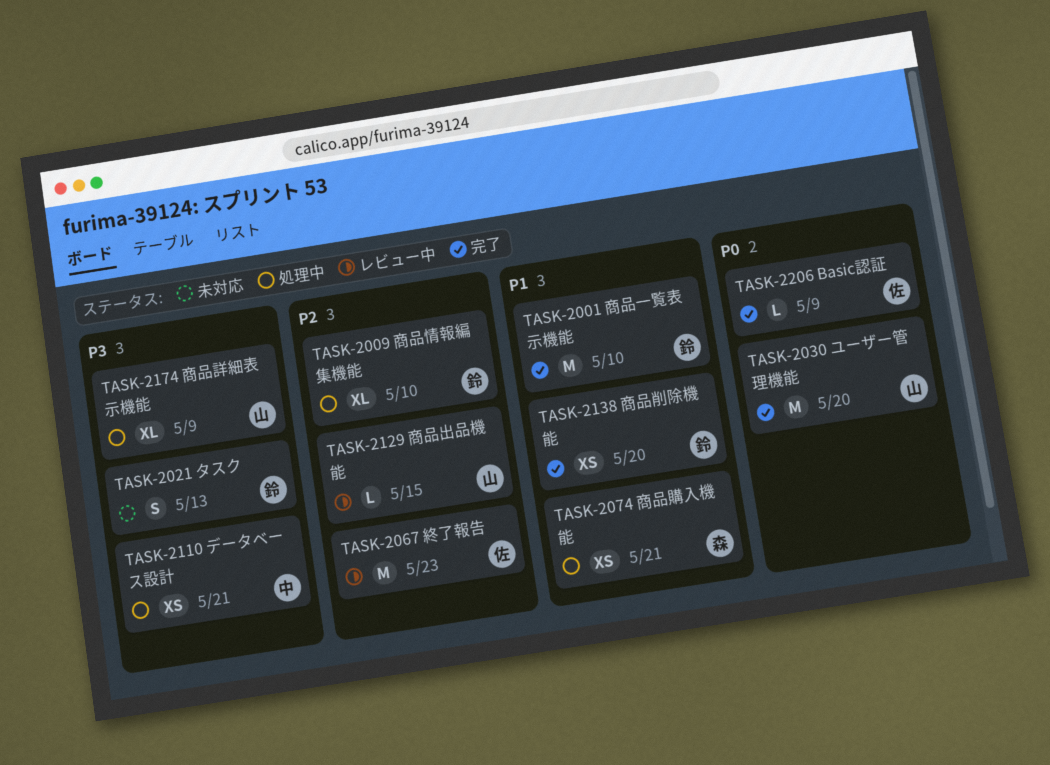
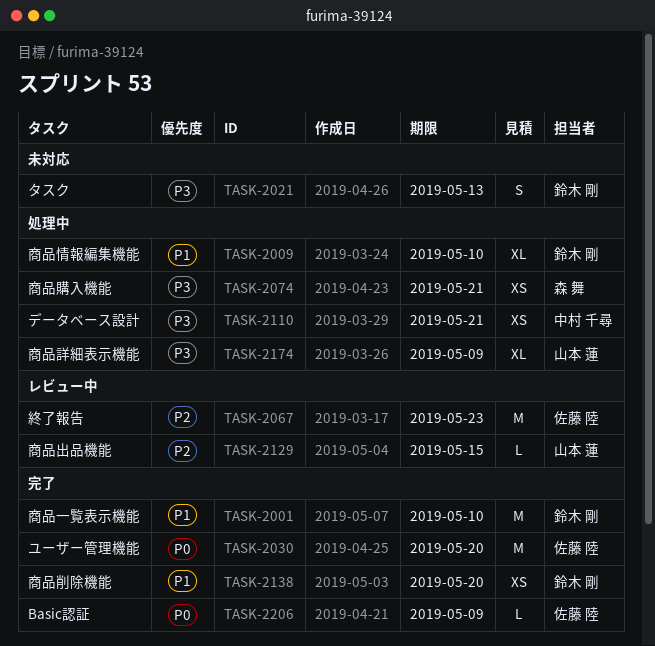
TASK-2009, priority: P2 -> P1
TASK-2030, owner: 山本 蓮 -> 佐藤 陸
TASK-2074, priority: P1 -> P3

